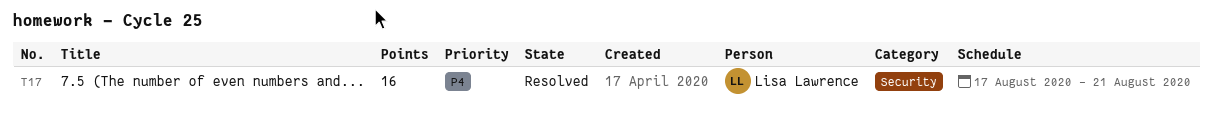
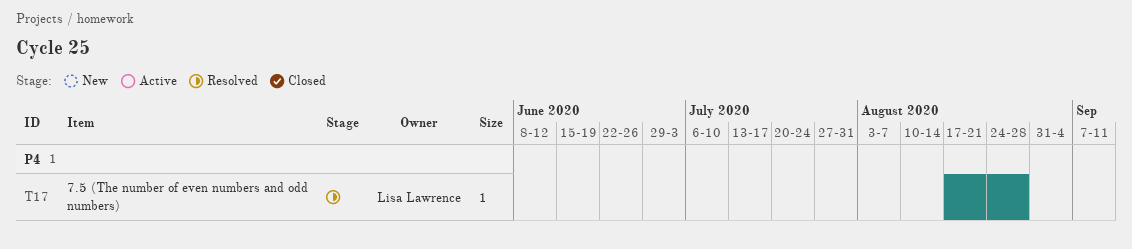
T17, estimate: 16 -> 1
T17, due: Aug 21 -> Aug 28

